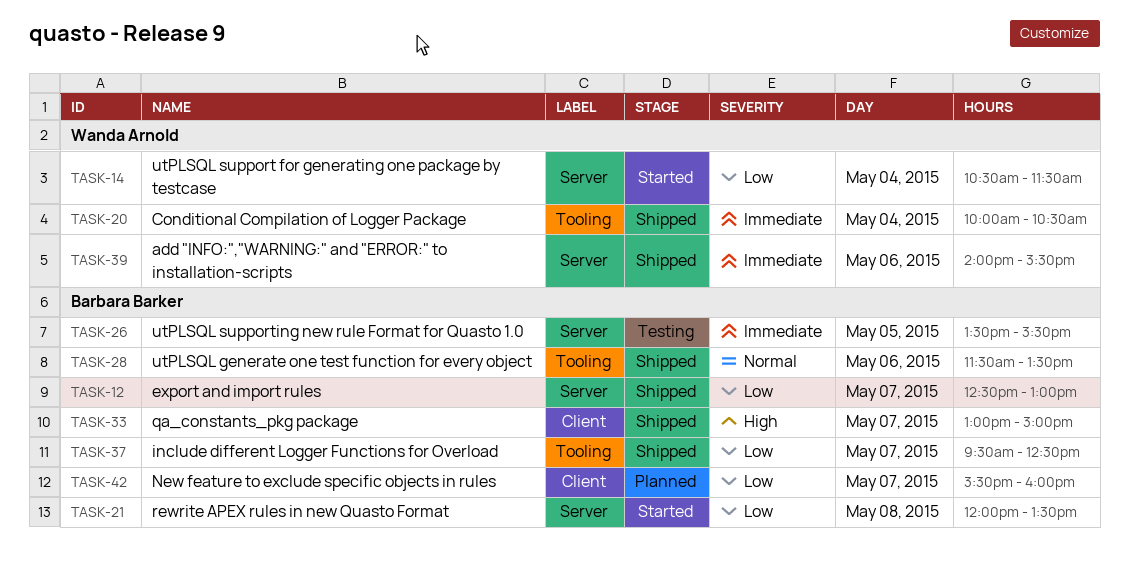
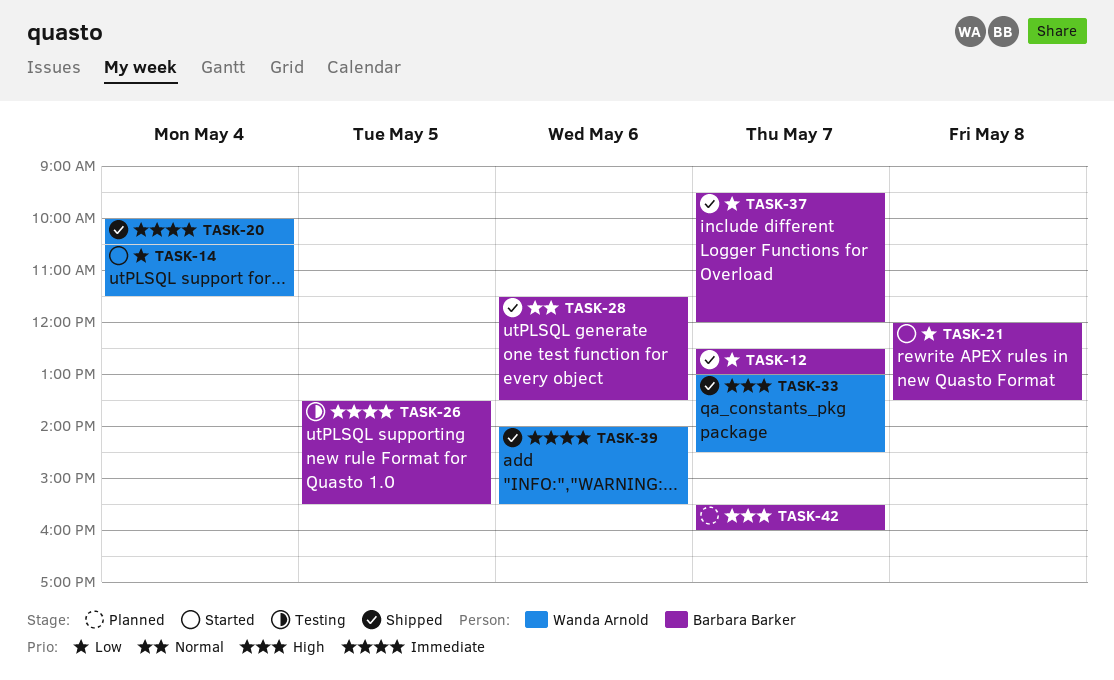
TASK-33, owner: Barbara Barker -> Wanda Arnold
TASK-33, ends: 15:00 -> 14:30
TASK-37, ends: 12:30 -> 12:00
TASK-42, priority: Low -> High

